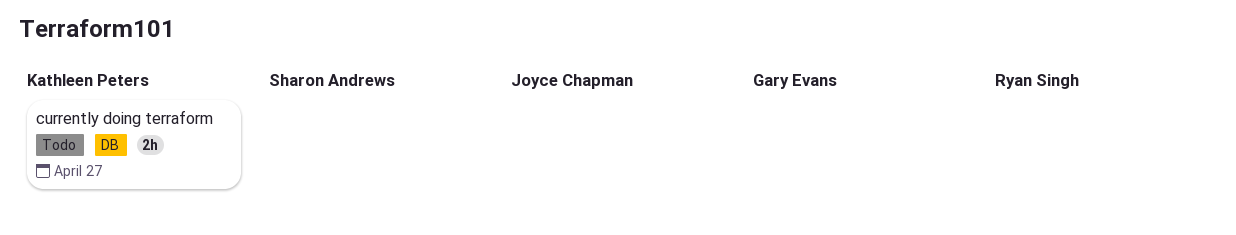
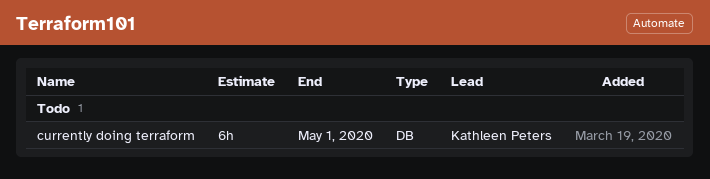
currently doing terraform, estimate: 2h -> 6h
currently doing terraform, due: Apr 27 -> May 1

